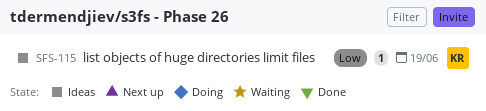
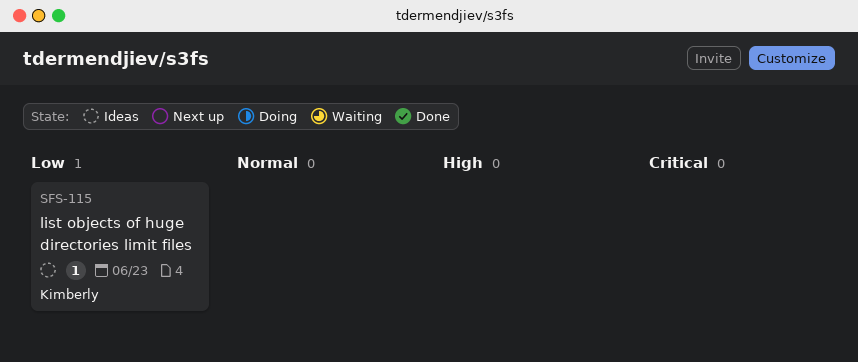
SFS-115, due: Jun 19 -> Jun 23

